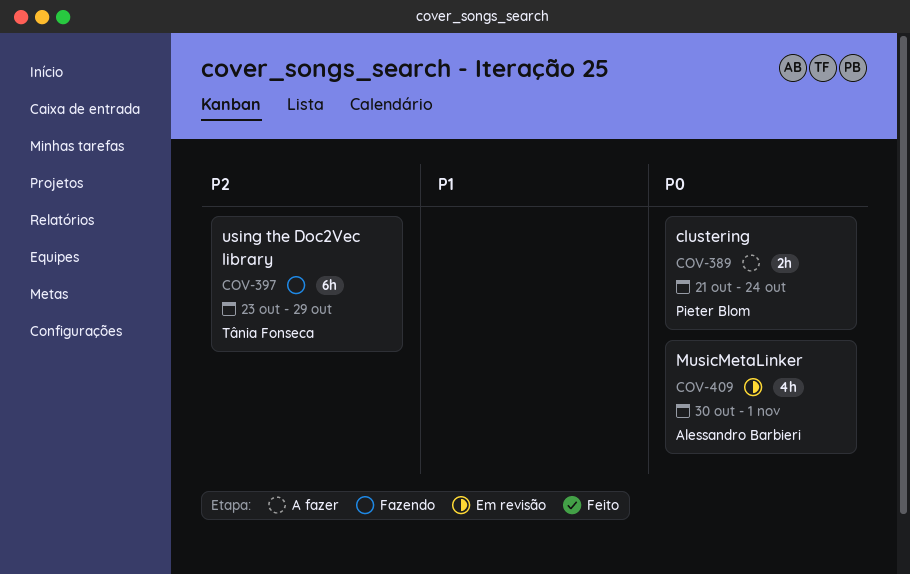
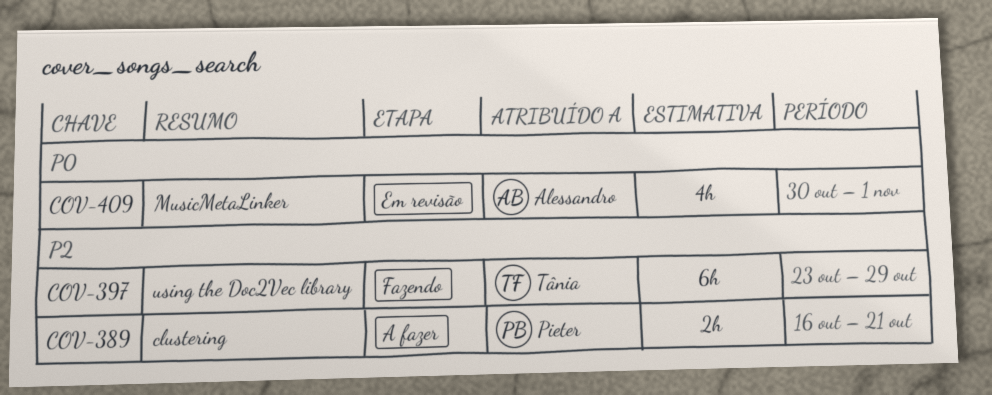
COV-389, priority: P0 -> P2
COV-389, start: Oct 21 -> Oct 16
COV-389, due: Oct 24 -> Oct 21

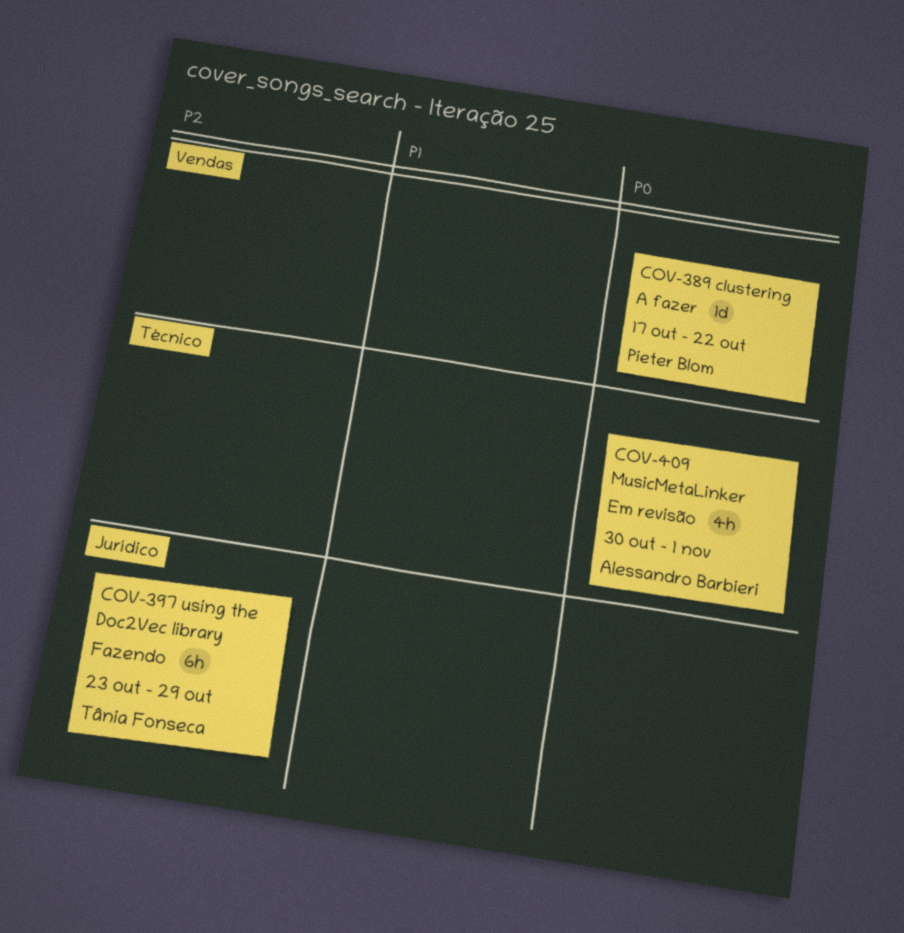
COV-389, priority: P2 -> P0
COV-389, estimate: 2h -> 1d
COV-389, start: Oct 16 -> Oct 17
COV-389, due: Oct 21 -> Oct 22

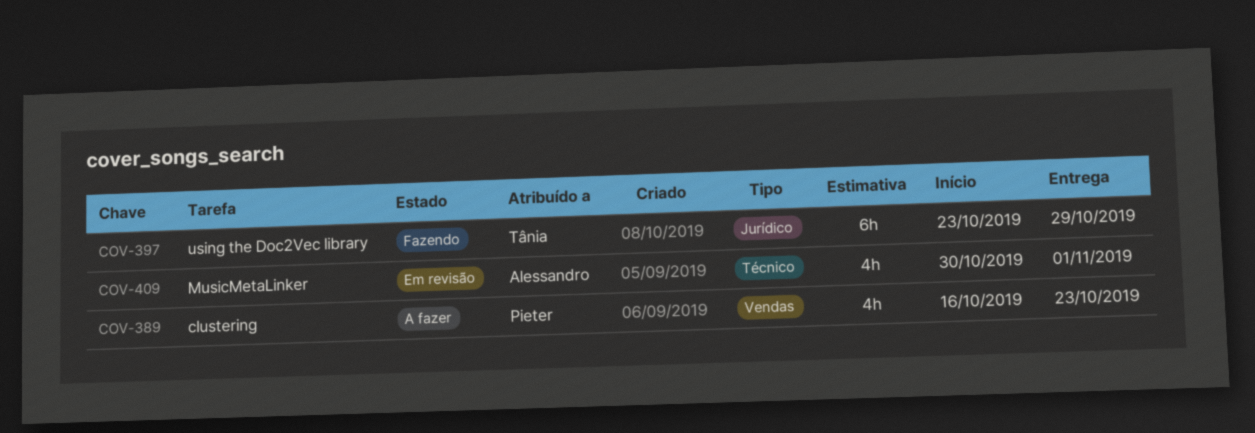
COV-389, estimate: 1d -> 4h
COV-389, start: Oct 17 -> Oct 16
COV-389, due: Oct 22 -> Oct 23

